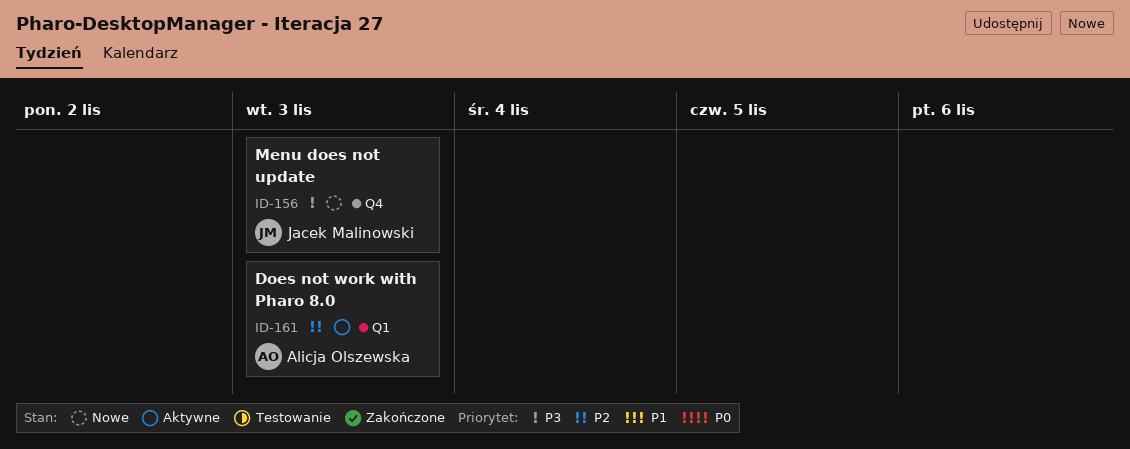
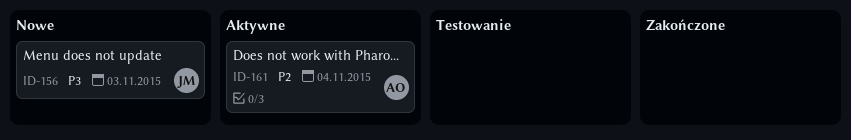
ID-161, due: Nov 3 -> Nov 4

